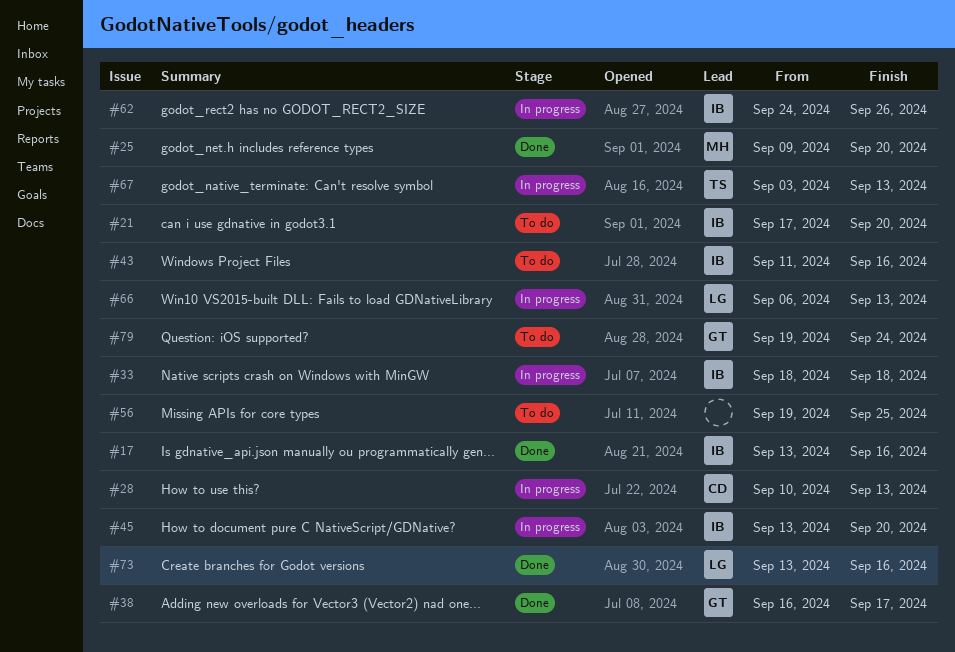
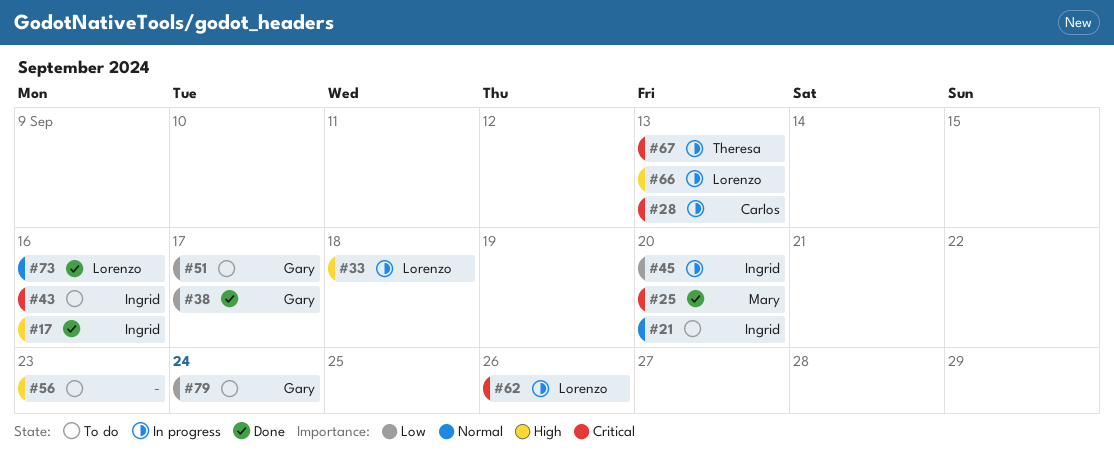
#33, owner: Ingrid -> Lorenzo
#51: none -> present
#56, due: Sep 25 -> Sep 23
#62, owner: Ingrid -> Lorenzo

